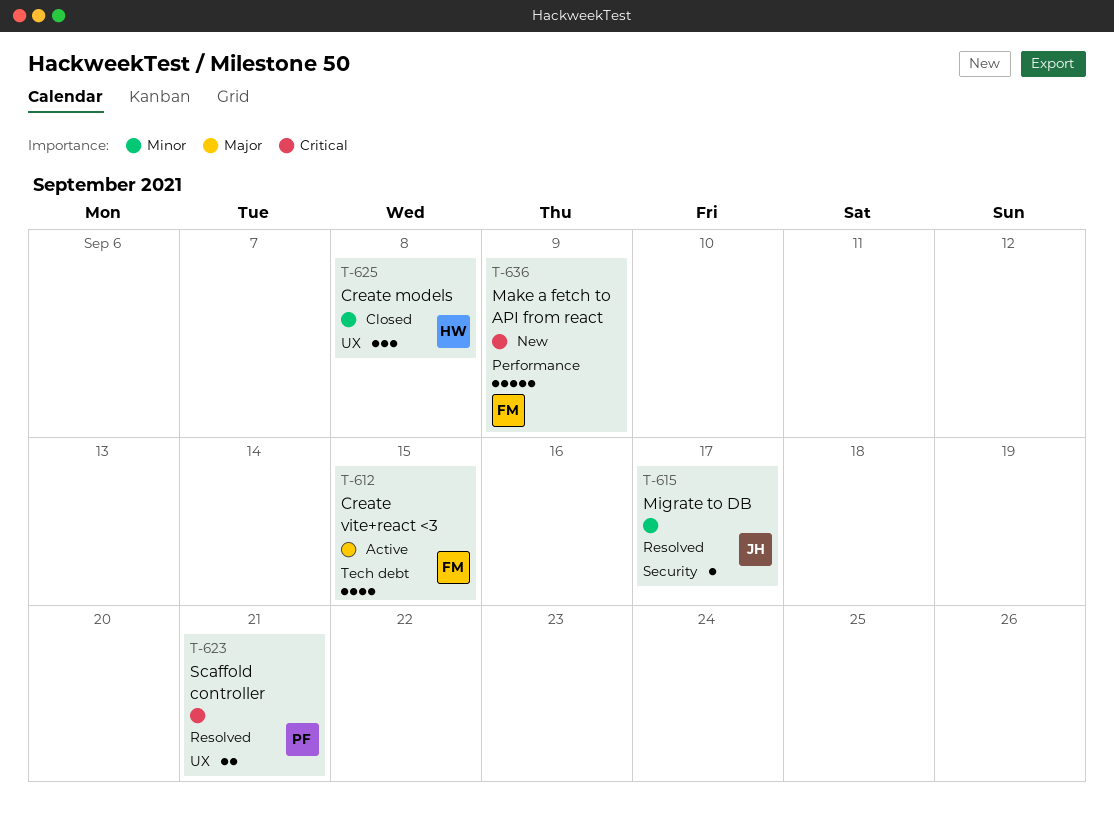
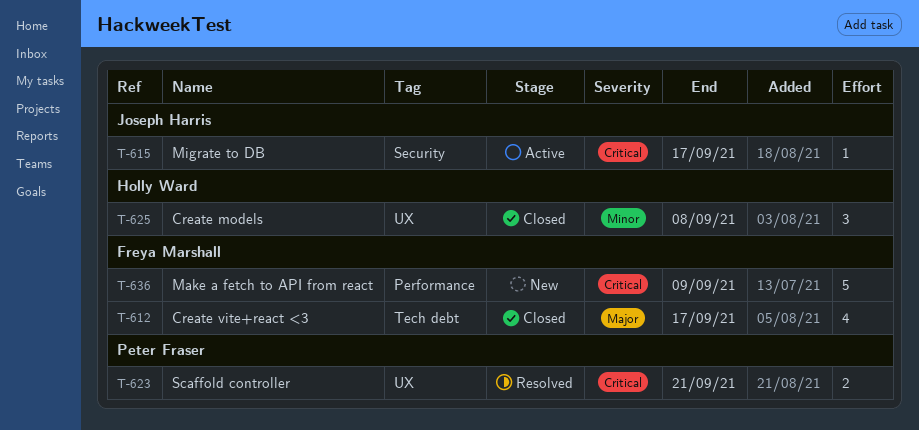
T-612, status: Active -> Closed
T-612, due: Sep 15 -> Sep 17
T-615, status: Resolved -> Active
T-615, priority: Minor -> Critical

